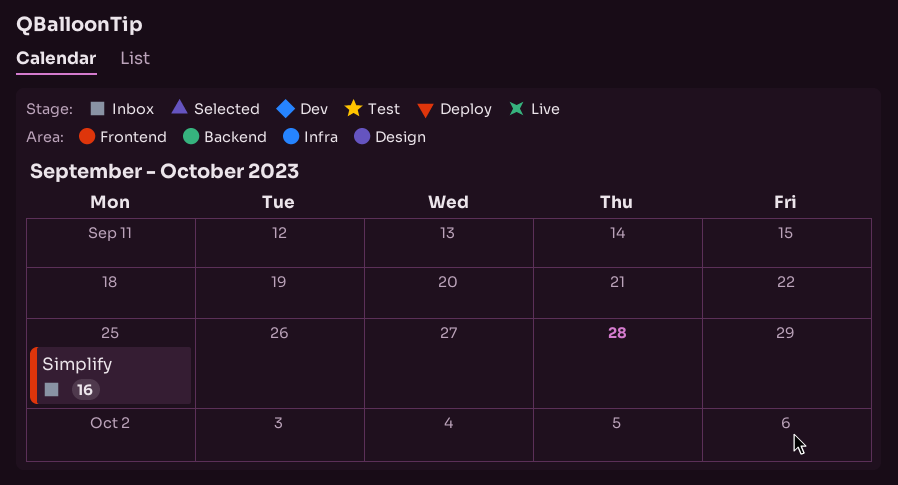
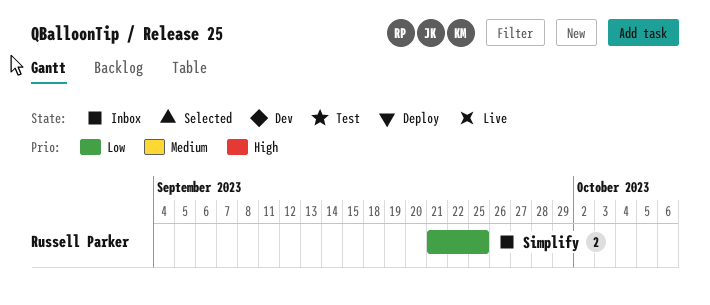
Simplify, estimate: 16 -> 2

